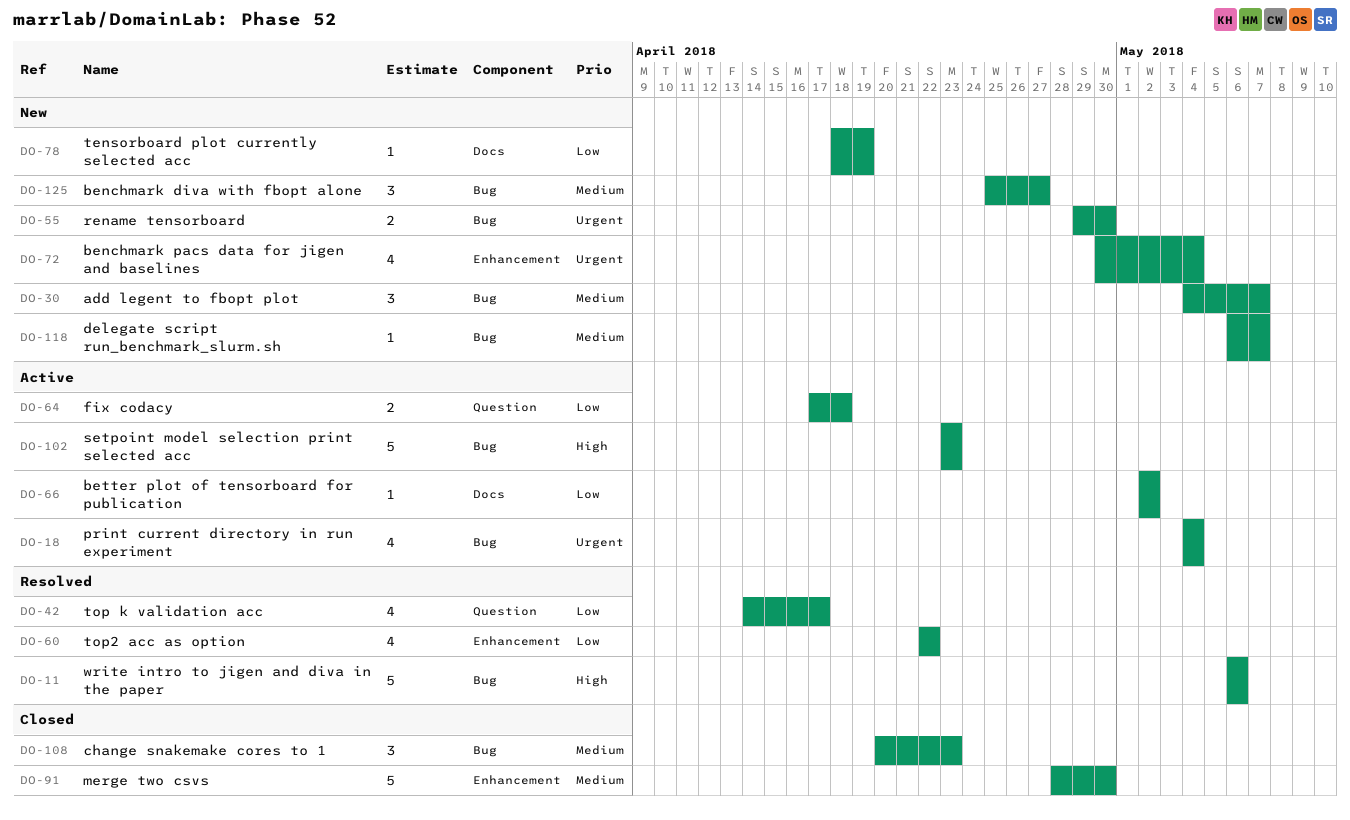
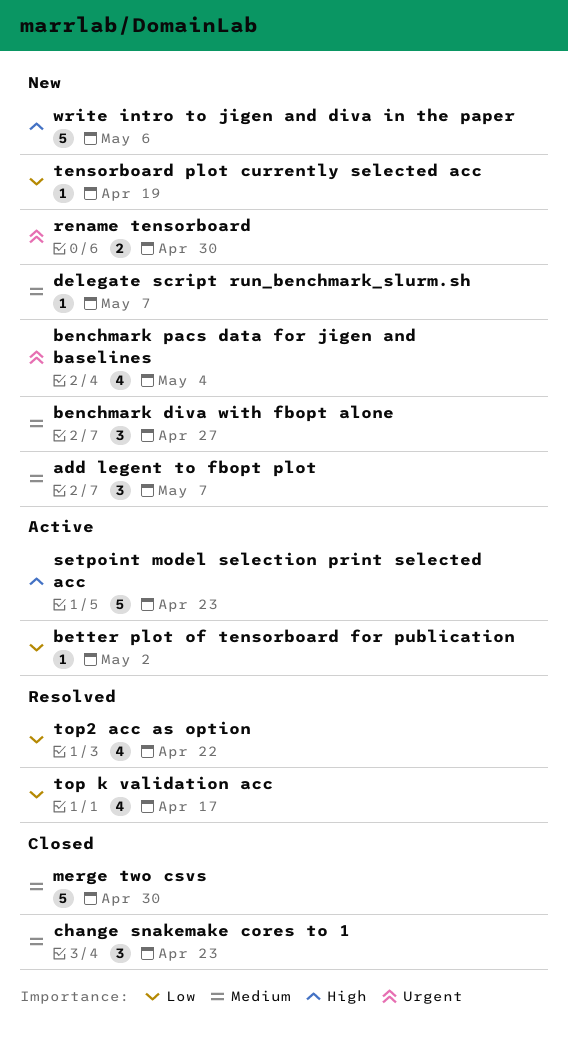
fix codacy: present -> none
print current directory in run experiment: present -> none
write intro to jigen and diva in the paper, status: Resolved -> New

